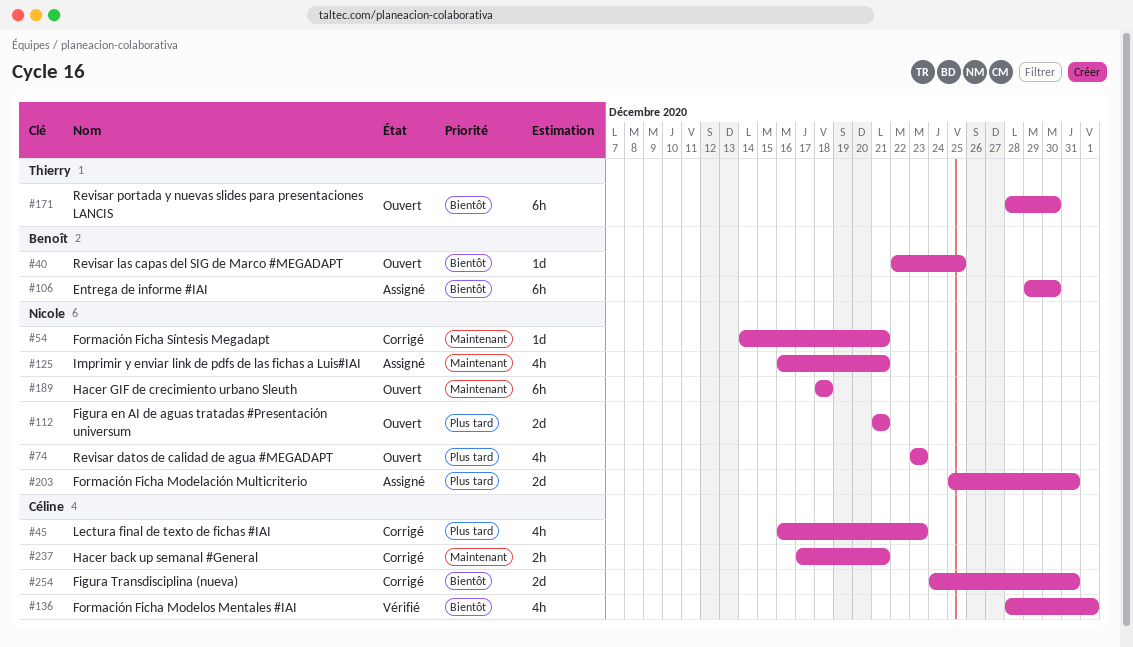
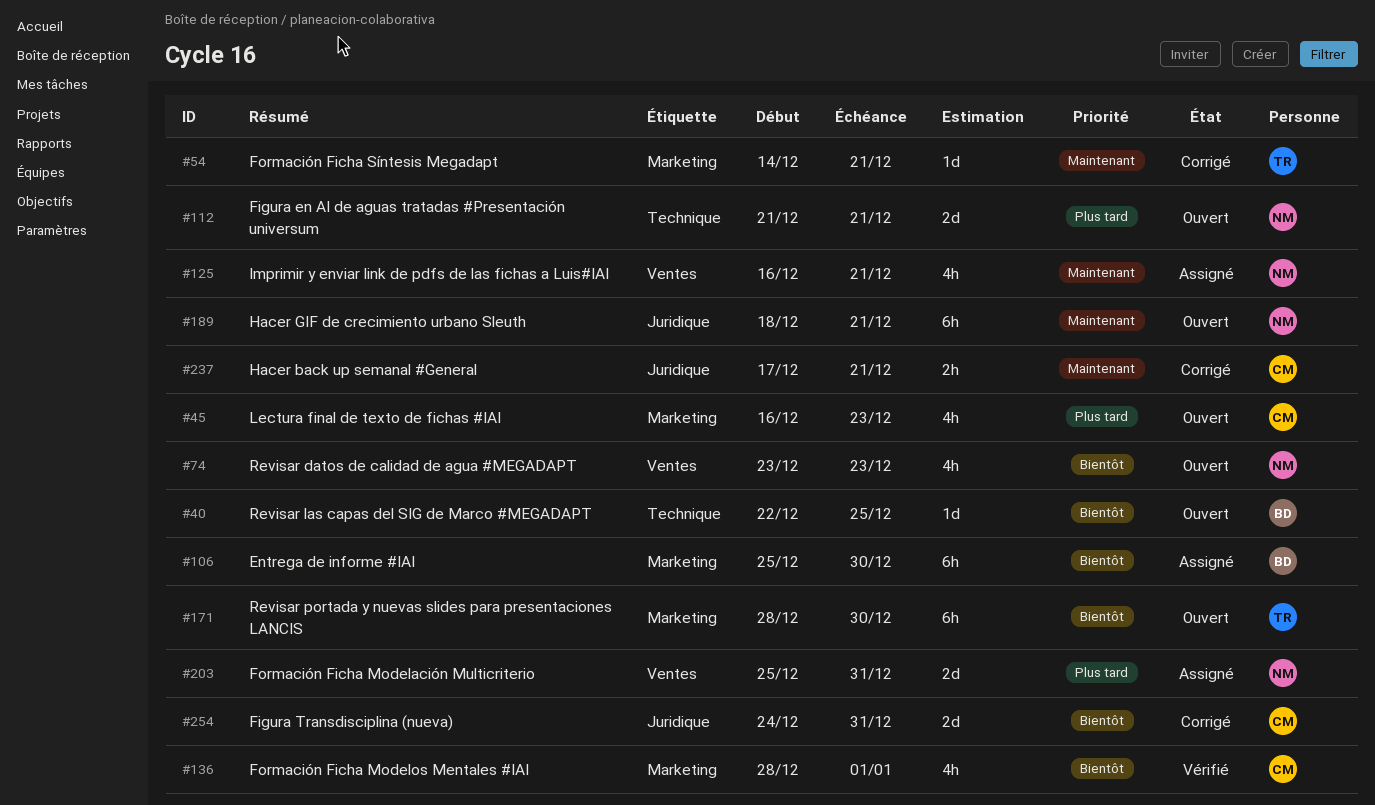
#45, status: Corrigé -> Ouvert
#54, owner: Nicole -> Thierry
#74, priority: Plus tard -> Bientôt
#106, start: Dec 29 -> Dec 25
#189, due: Dec 18 -> Dec 21

